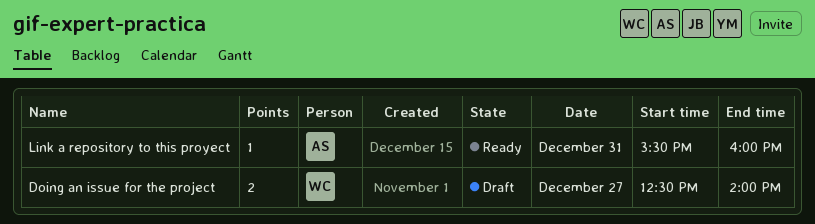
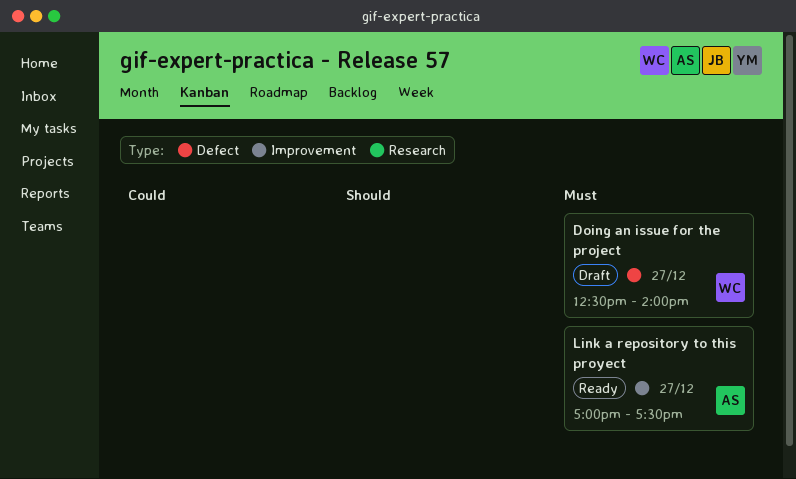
Link a repository to this proyect, day: Dec 31 -> Dec 27
Link a repository to this proyect, begins: 15:30 -> 17:00
Link a repository to this proyect, ends: 16:00 -> 17:30

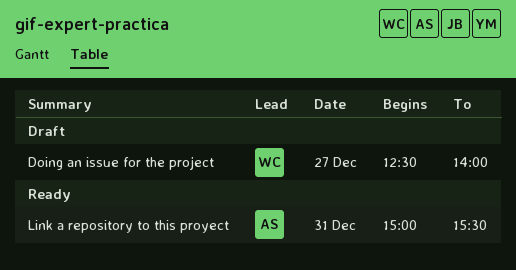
Link a repository to this proyect, day: Dec 27 -> Dec 31
Link a repository to this proyect, begins: 17:00 -> 15:00
Link a repository to this proyect, ends: 17:30 -> 15:30

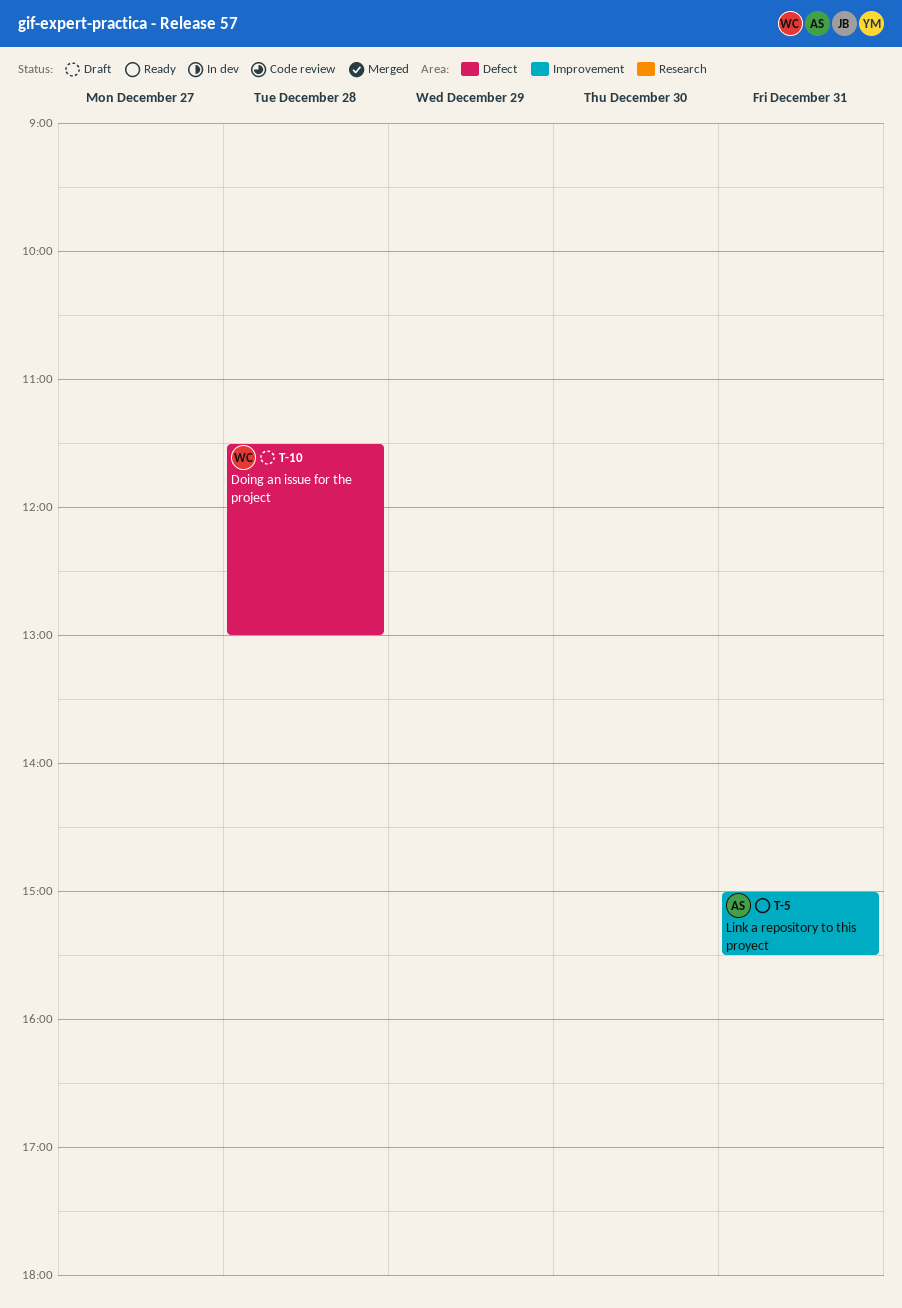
Doing an issue for the project, day: Dec 27 -> Dec 28
Doing an issue for the project, begins: 12:30 -> 11:30
Doing an issue for the project, ends: 14:00 -> 13:00

